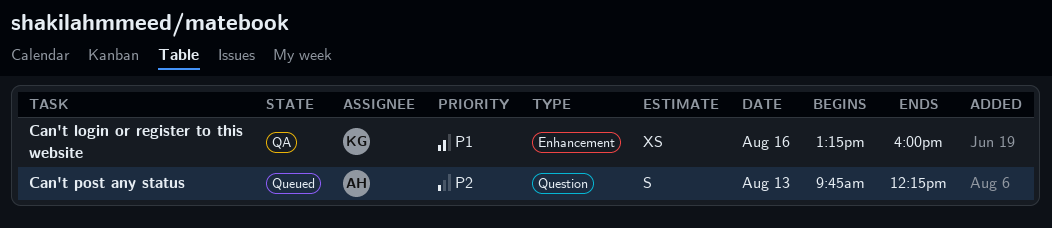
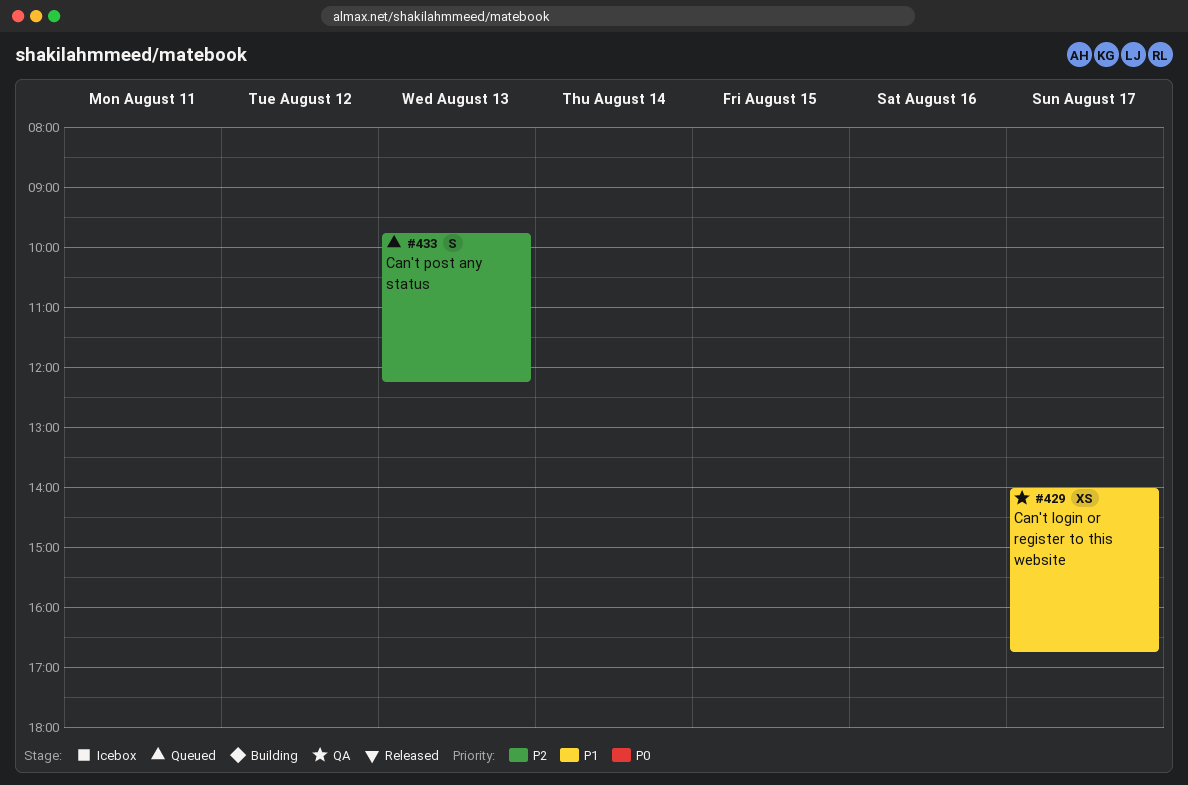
Can't login or register to this website, day: Aug 16 -> Aug 17
Can't login or register to this website, begins: 13:15 -> 14:00
Can't login or register to this website, ends: 16:00 -> 16:45

